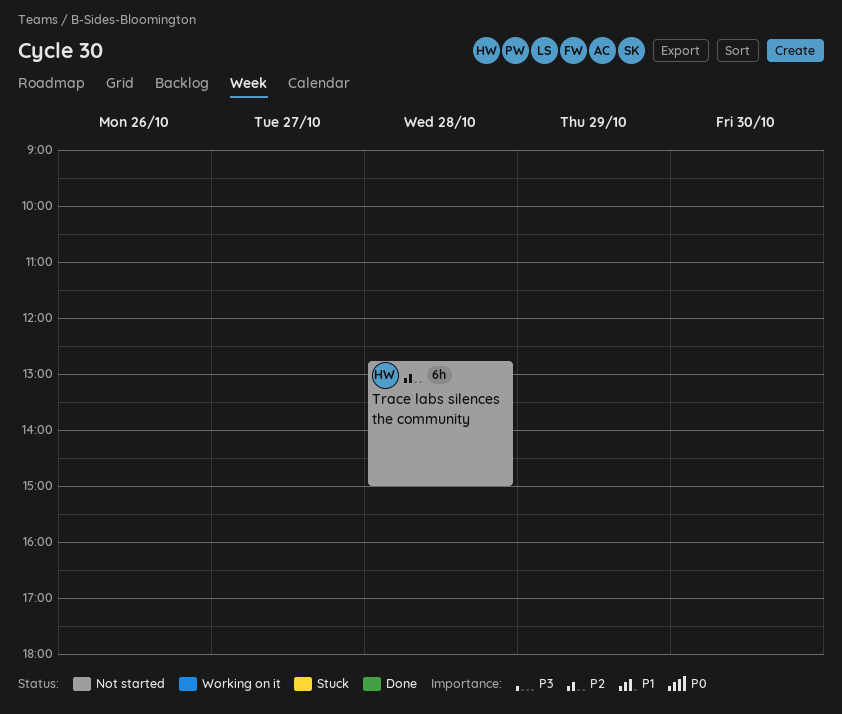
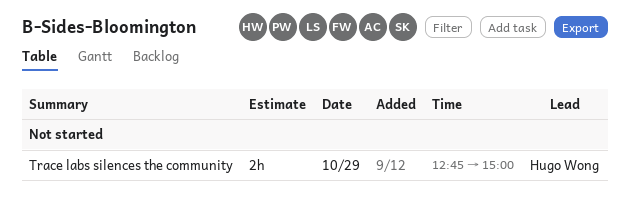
Trace labs silences the community, estimate: 6h -> 2h
Trace labs silences the community, day: Oct 28 -> Oct 29

